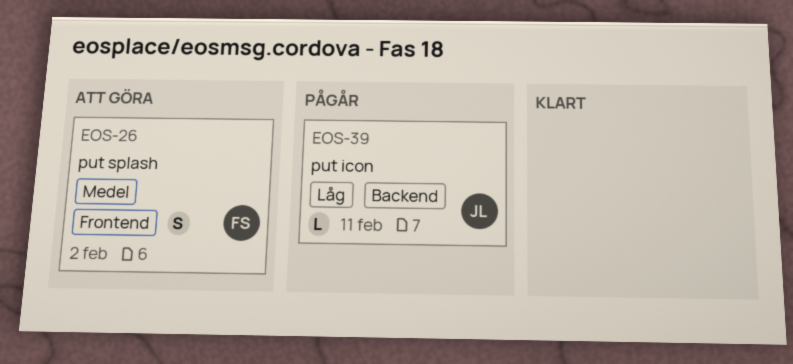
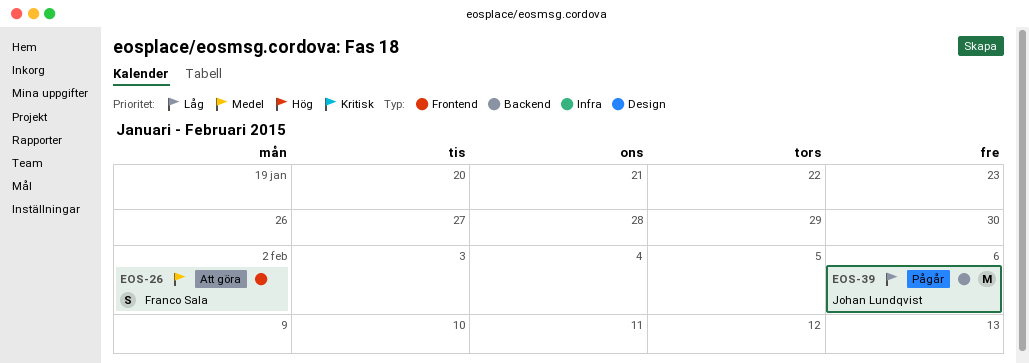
EOS-39, estimate: L -> M
EOS-39, due: Feb 11 -> Feb 6

